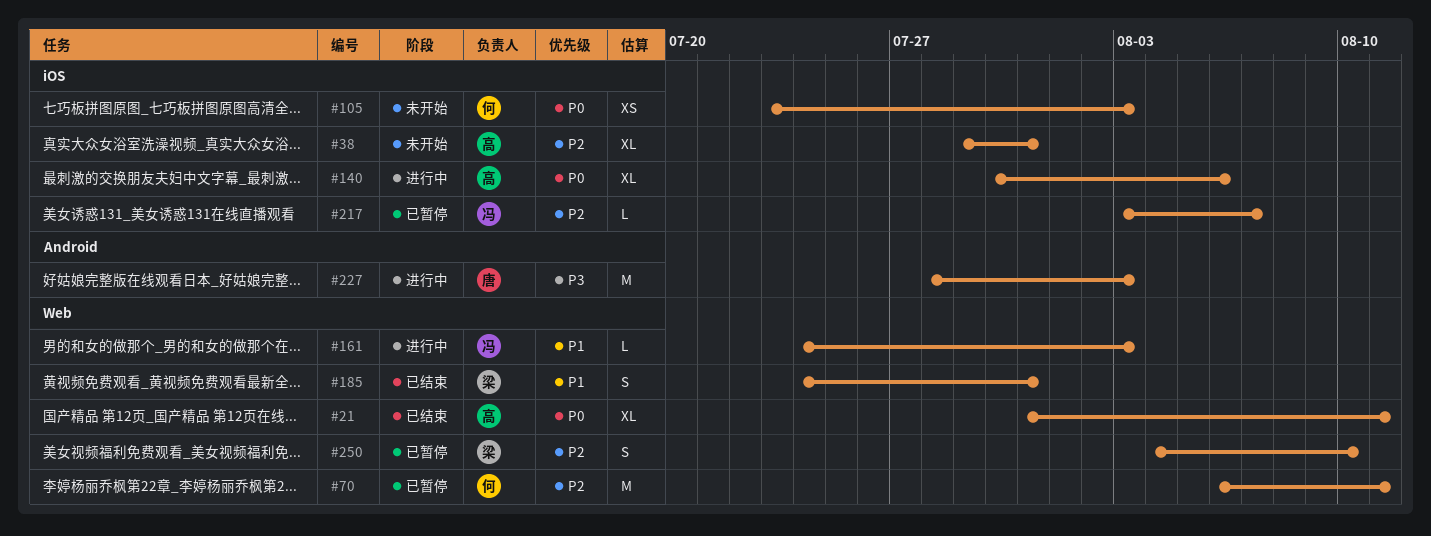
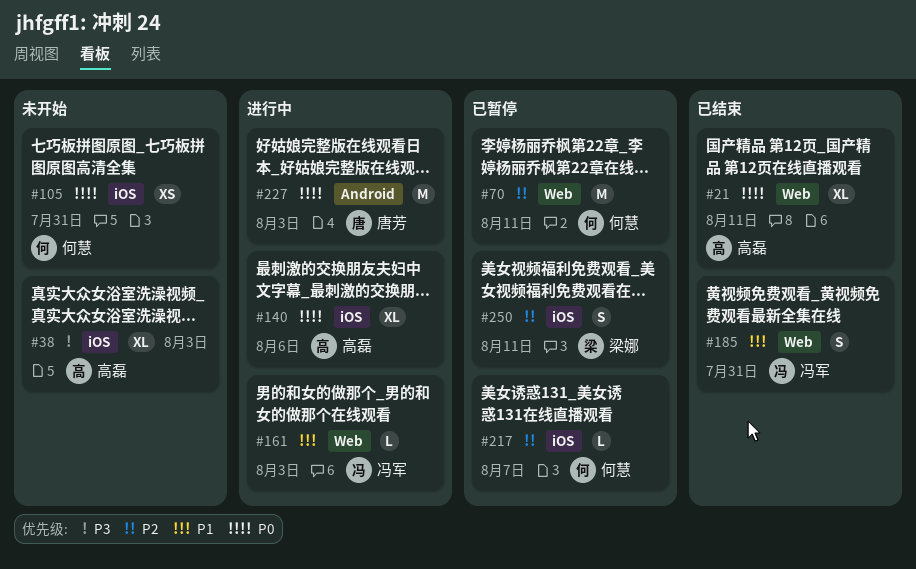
#38, priority: P2 -> P3
#38, due: Jul 31 -> Aug 3
#105, due: Aug 3 -> Jul 31
#185, owner: 梁娜 -> 冯军
#217, owner: 冯军 -> 何慧
#227, priority: P3 -> P0
#250, label: Web -> iOS
#250, due: Aug 10 -> Aug 11

